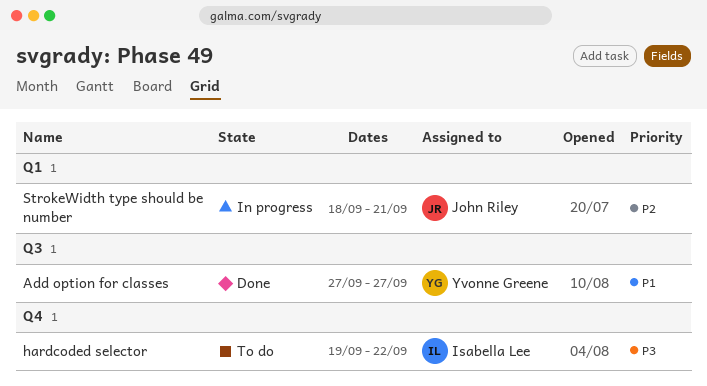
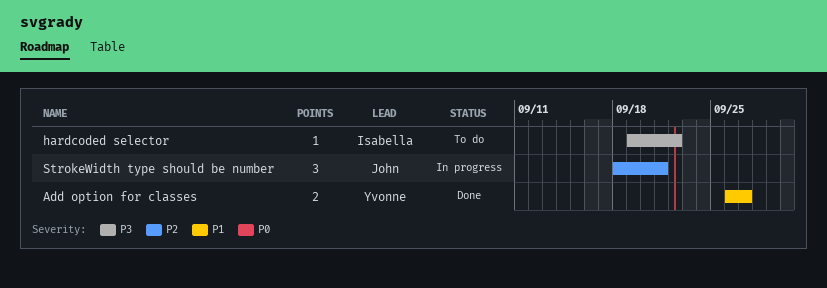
Add option for classes, start: Sep 27 -> Sep 26

